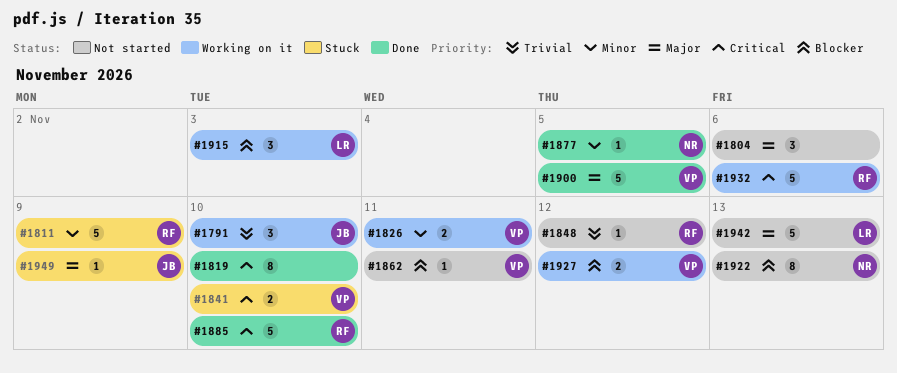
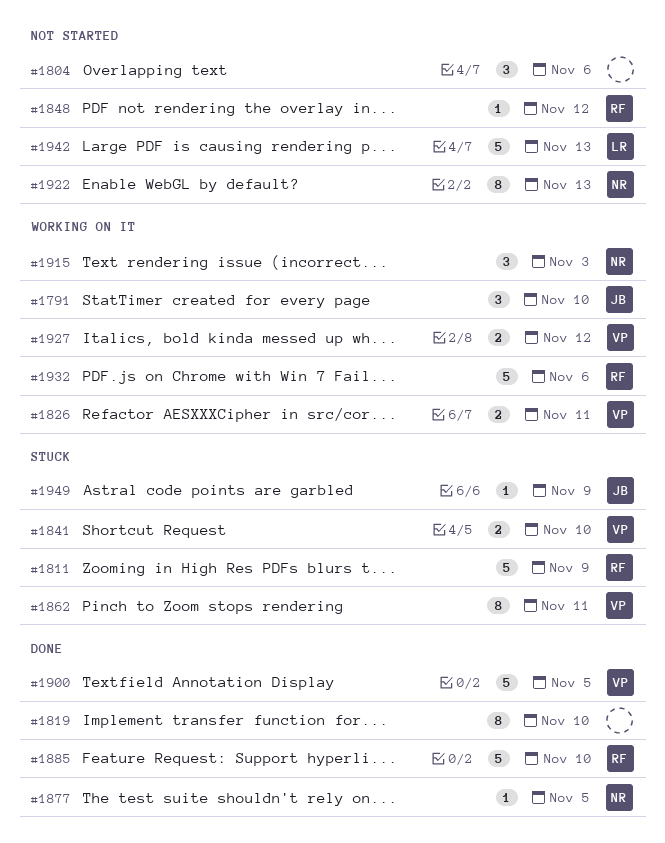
#1862, status: Not started -> Stuck
#1862, estimate: 1 -> 8
#1915, owner: LR -> NR

